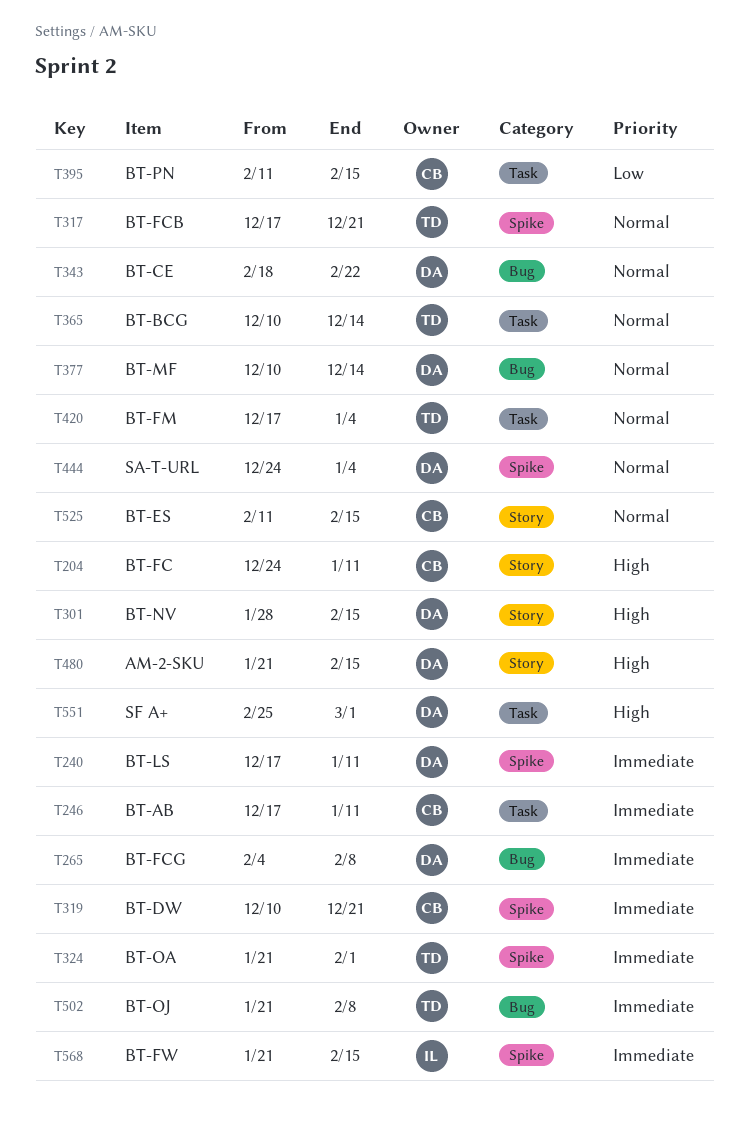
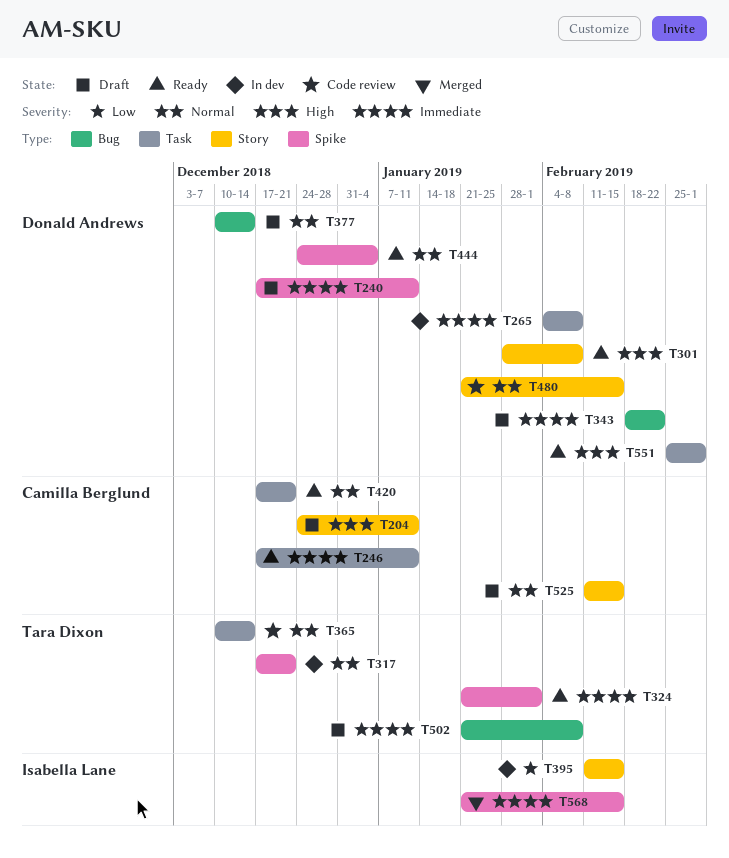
T265, label: Bug -> Task
T301, due: Feb 15 -> Feb 8
T319: present -> none
T343, priority: Normal -> Immediate
T395, owner: Camilla Berglund -> Isabella Lane
T395, label: Task -> Story
T420, owner: Tara Dixon -> Camilla Berglund
T420, due: Jan 4 -> Dec 21
T480, priority: High -> Normal

